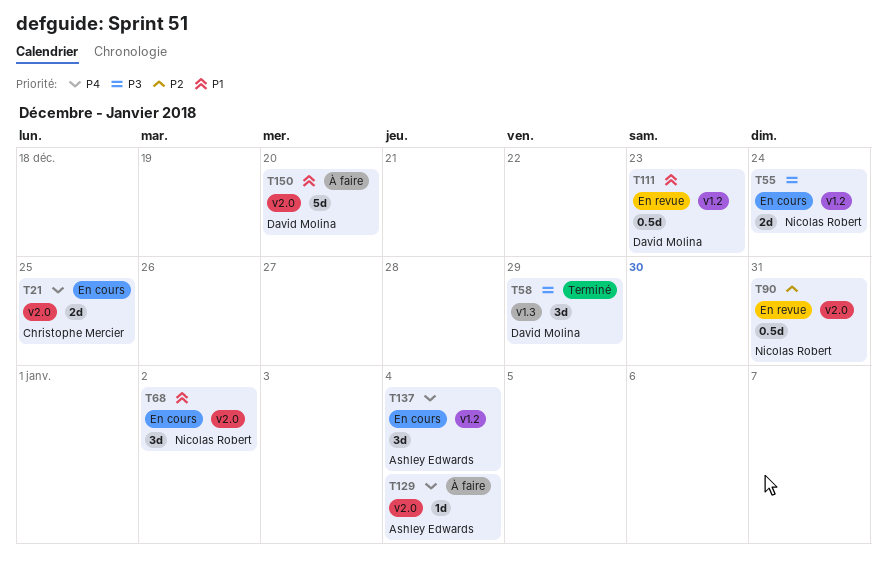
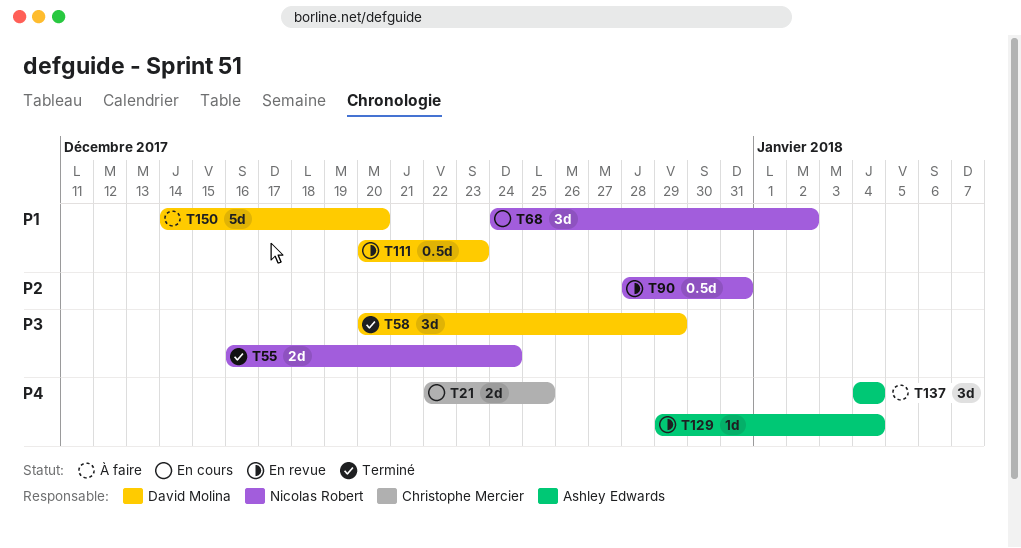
T55, status: En cours -> Terminé
T129, status: À faire -> En revue
T137, status: En cours -> À faire

